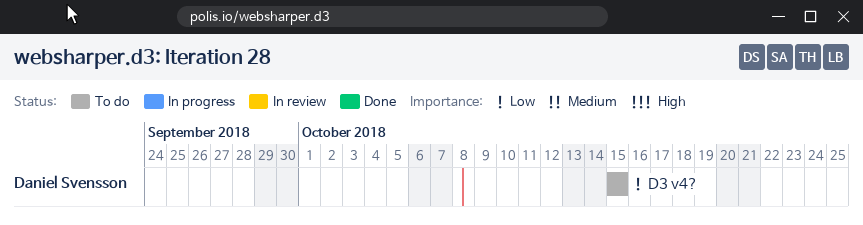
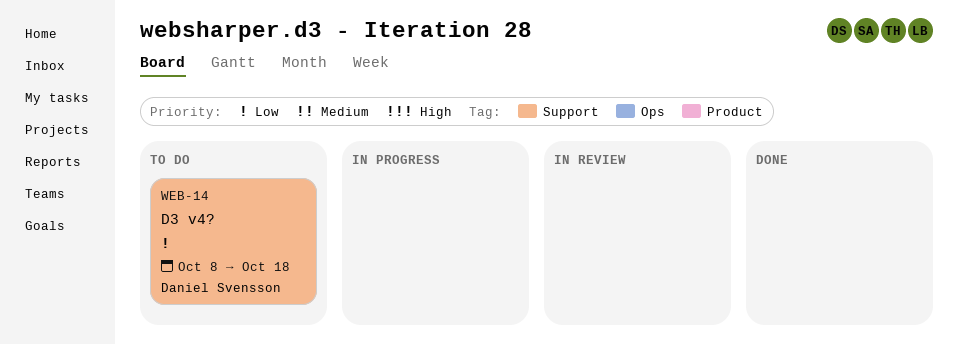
D3 v4?, start: Oct 15 -> Oct 8
D3 v4?, due: Oct 15 -> Oct 18

